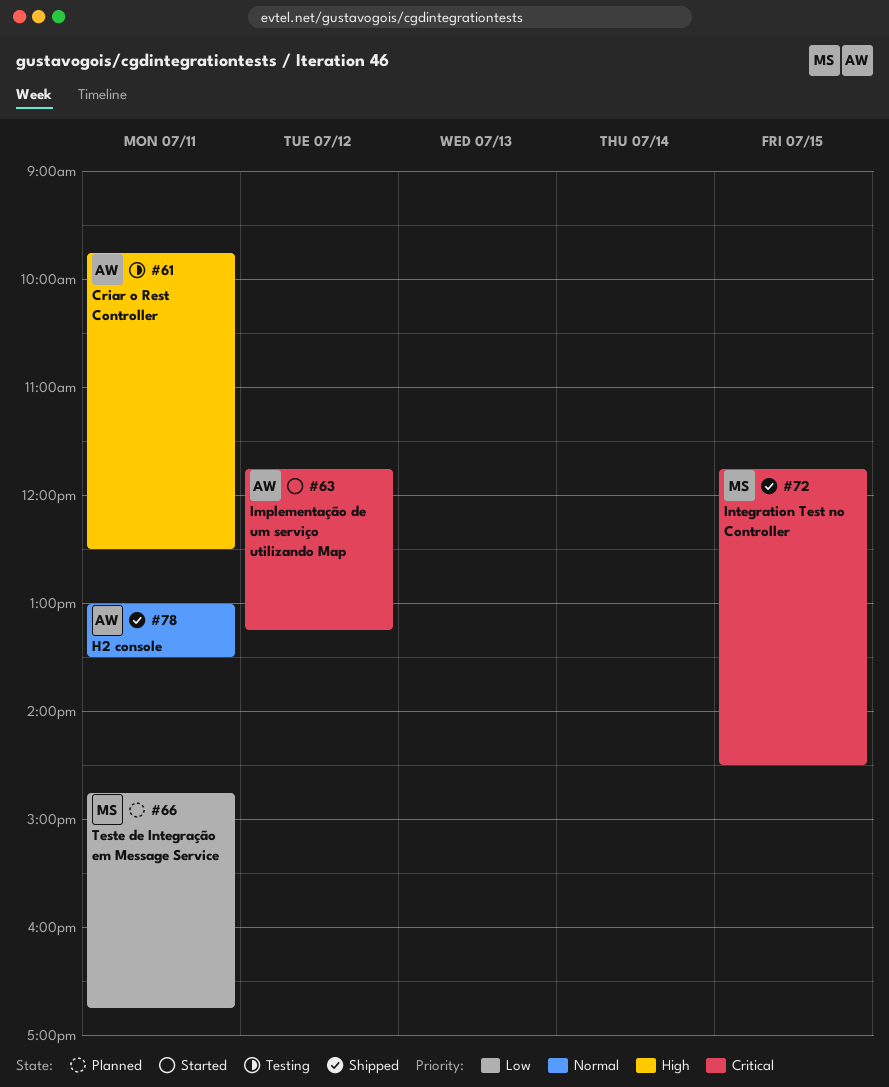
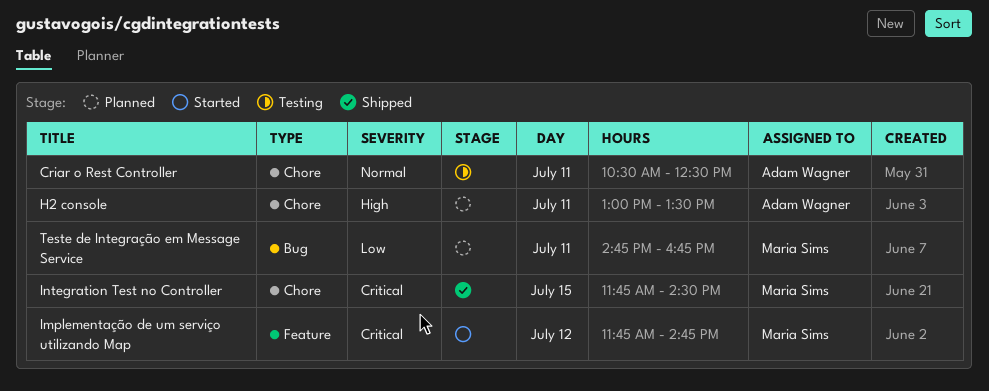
Criar o Rest Controller, priority: High -> Normal
Criar o Rest Controller, begins: 09:45 -> 10:30
H2 console, status: Shipped -> Planned
H2 console, priority: Normal -> High
Implementação de um serviço utilizando Map, owner: Adam Wagner -> Maria Sims
Implementação de um serviço utilizando Map, ends: 13:15 -> 14:45

